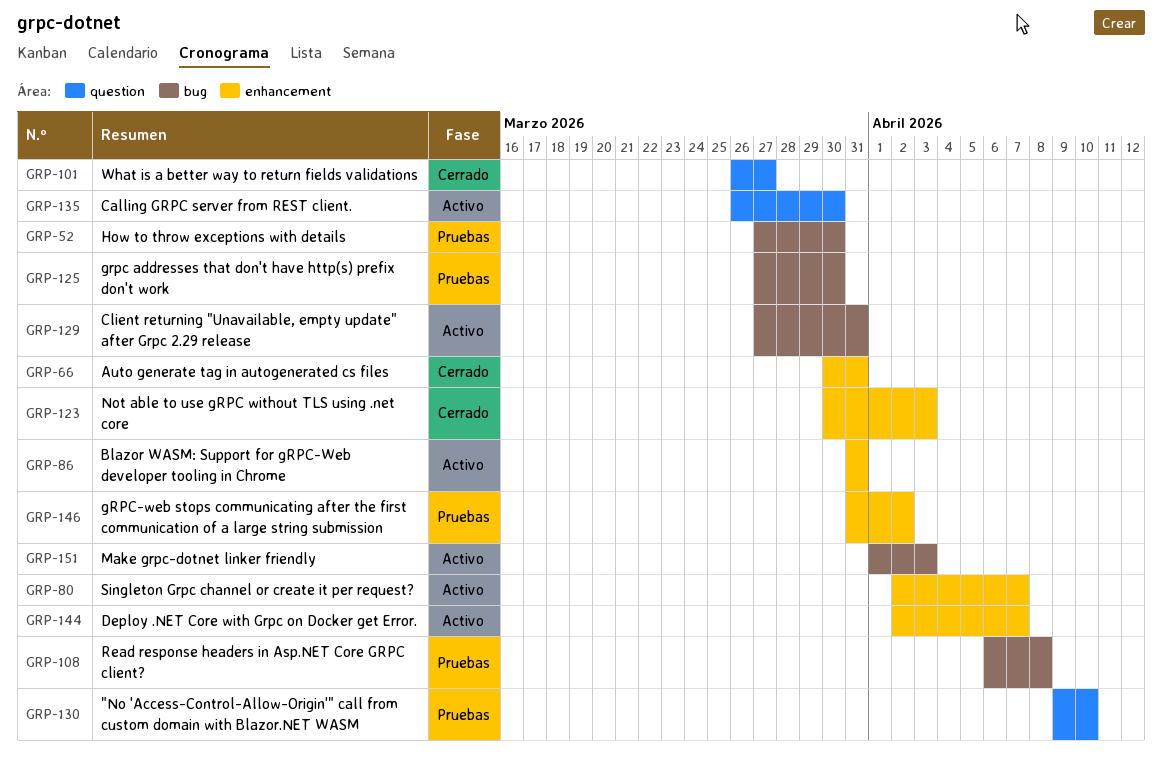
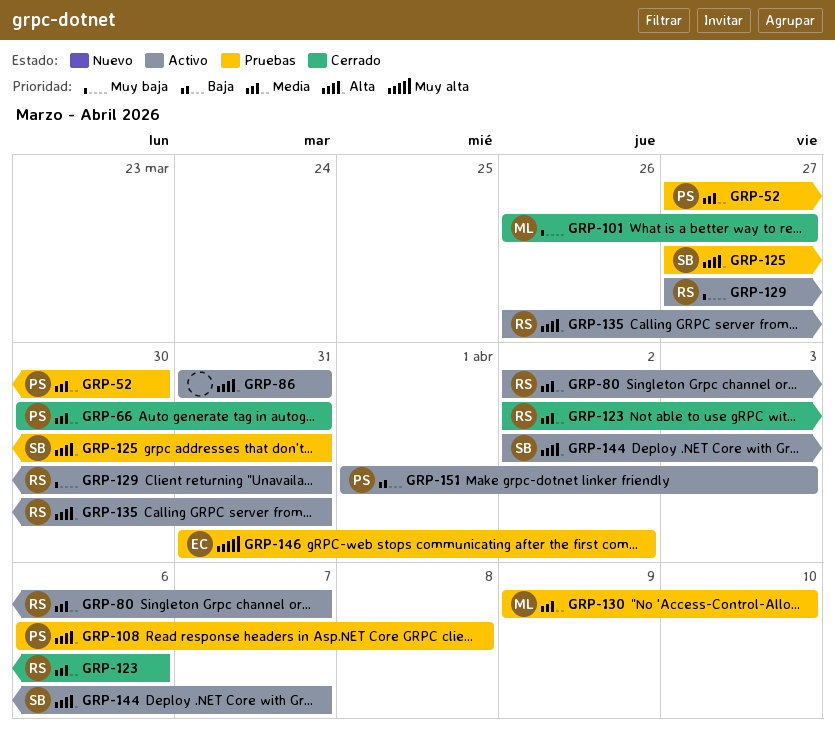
GRP-123, start: Mar 30 -> Apr 2
GRP-123, due: Apr 3 -> Apr 6
GRP-125, due: Mar 30 -> Mar 31
GRP-135, due: Mar 30 -> Mar 31

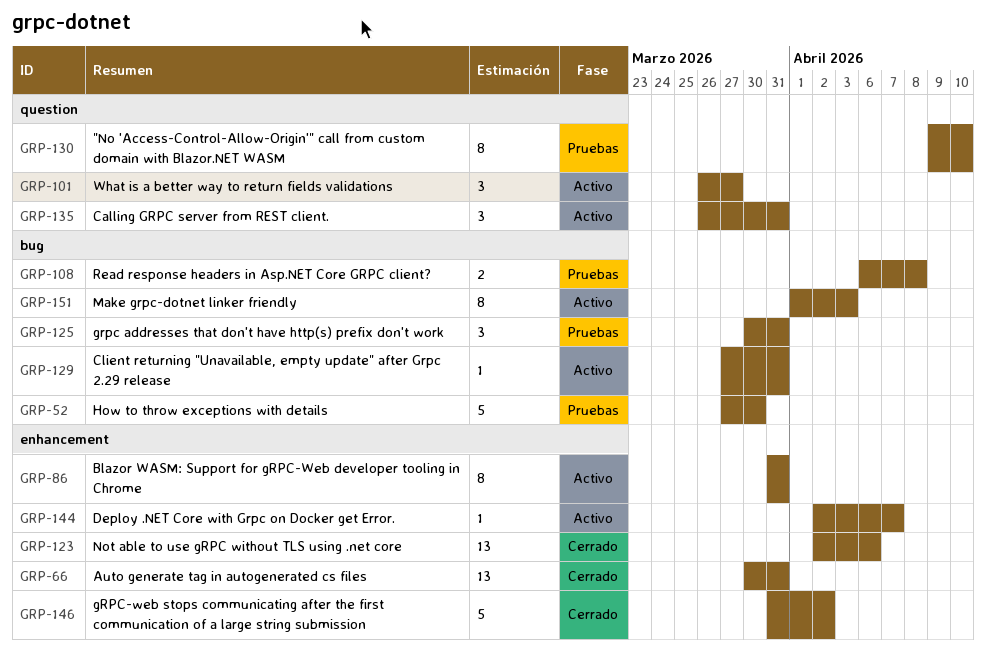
GRP-80: present -> none
GRP-101, status: Cerrado -> Activo
GRP-125, start: Mar 27 -> Mar 30
GRP-146, status: Pruebas -> Cerrado

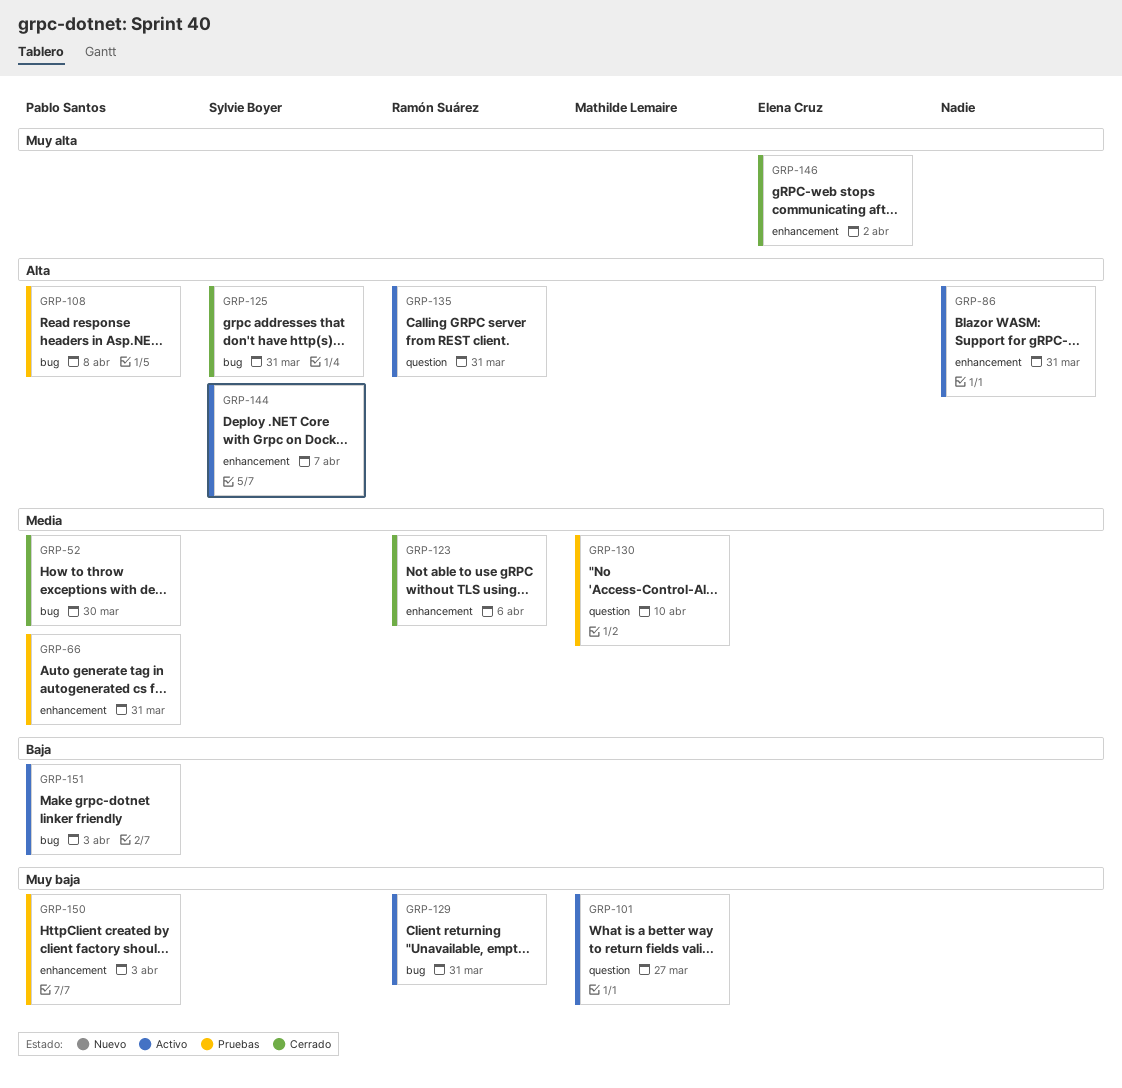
GRP-52, status: Pruebas -> Cerrado
GRP-66, status: Cerrado -> Pruebas
GRP-125, status: Pruebas -> Cerrado
GRP-150: none -> present

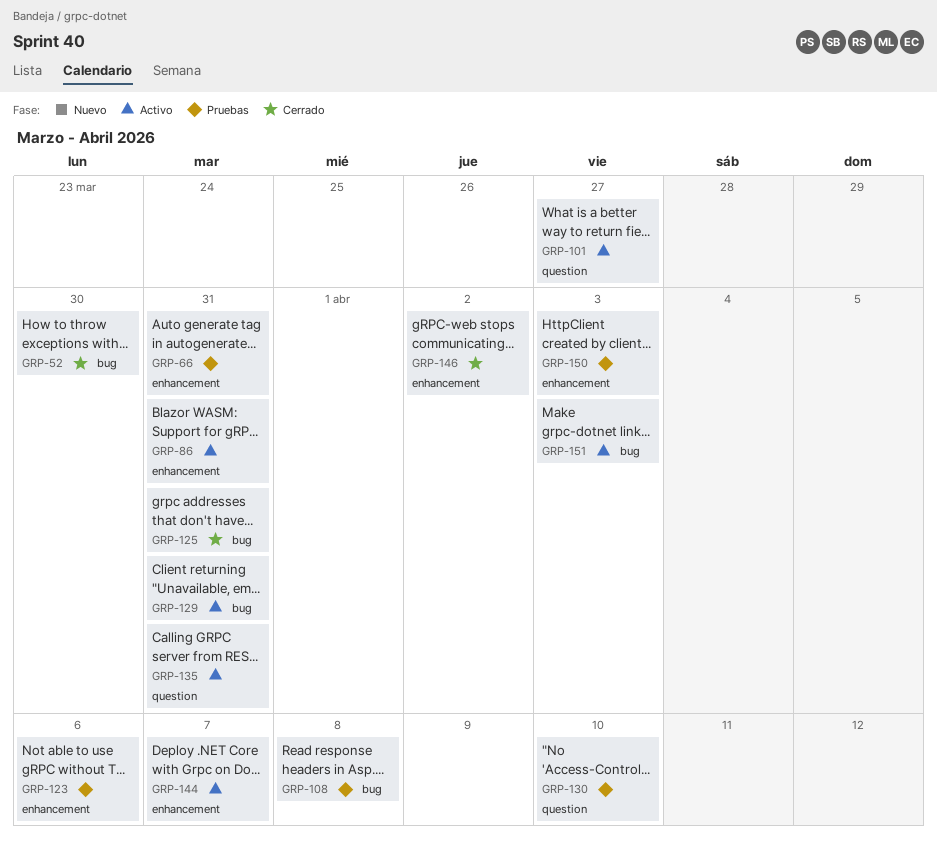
GRP-123, status: Cerrado -> Pruebas

